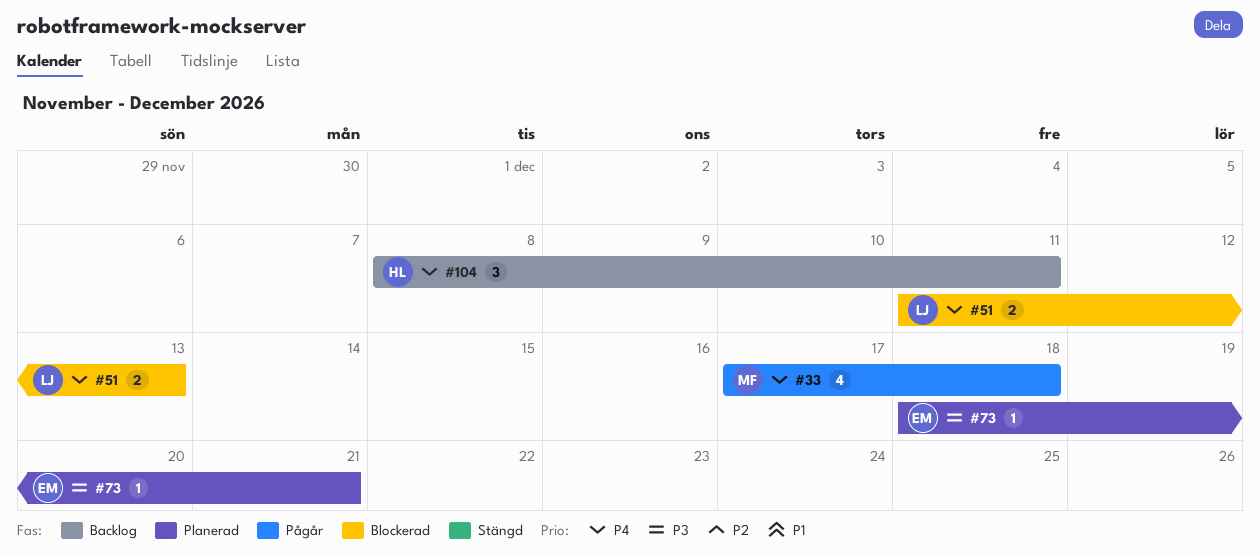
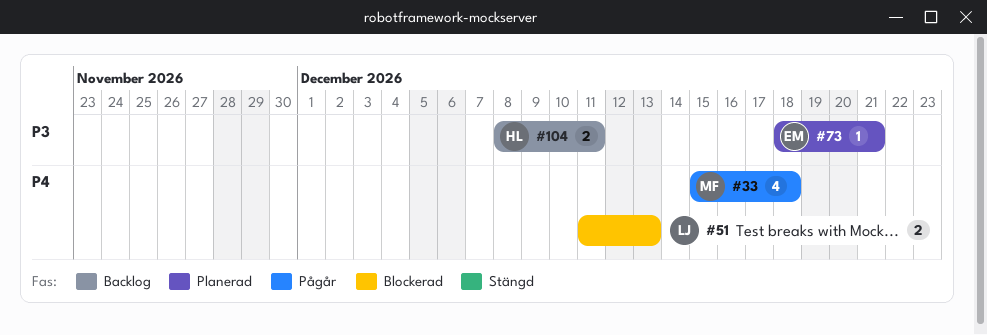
#33, start: Dec 17 -> Dec 15
#104, priority: P4 -> P3
#104, estimate: 3 -> 2

